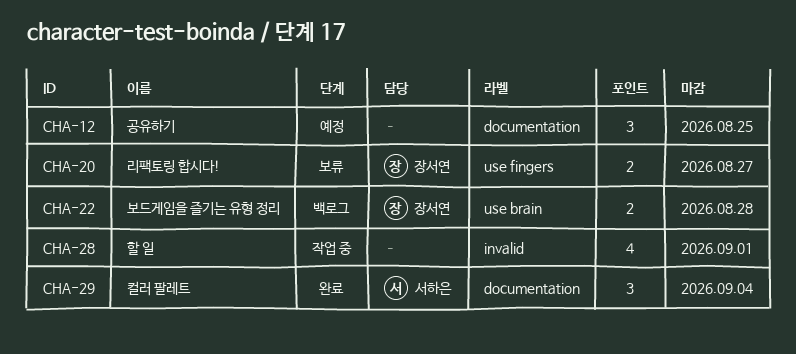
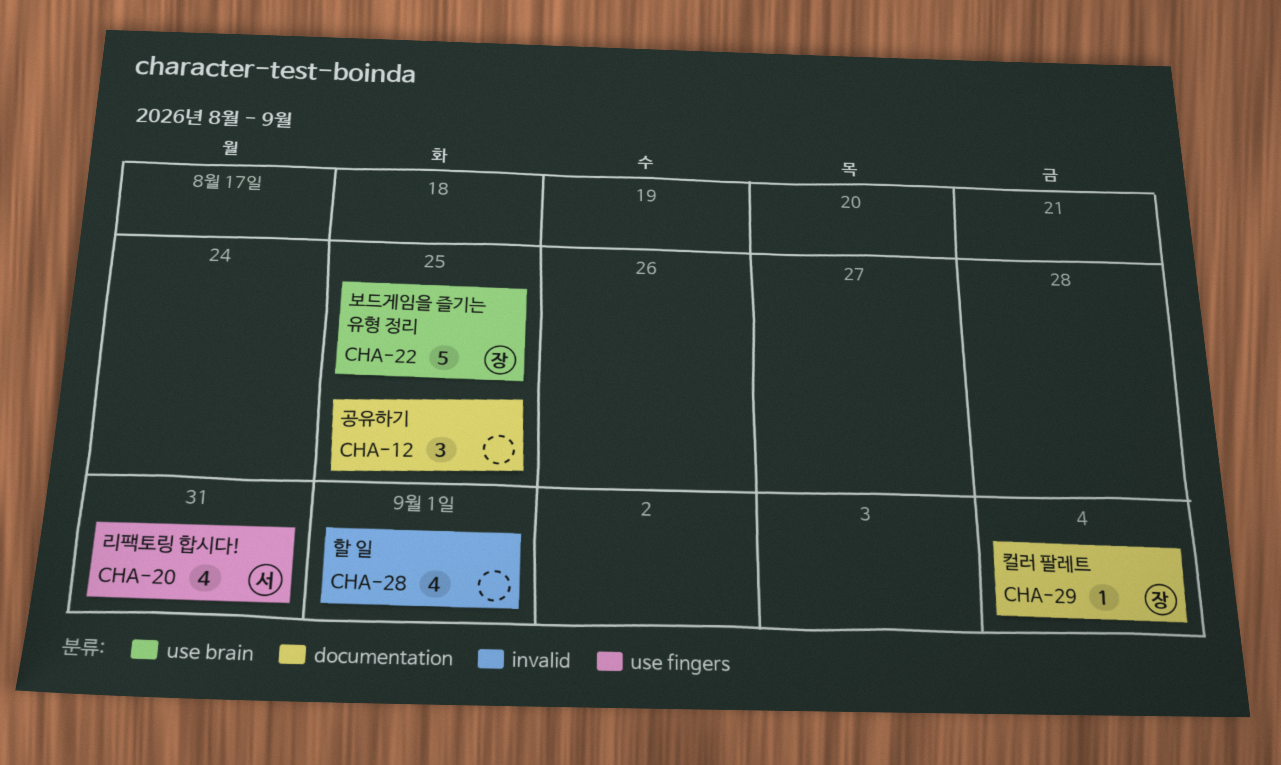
CHA-20, owner: 장서연 -> 서하은
CHA-20, estimate: 2 -> 4
CHA-20, due: Aug 27 -> Aug 31
CHA-22, estimate: 2 -> 5
CHA-22, due: Aug 28 -> Aug 25
CHA-29, owner: 서하은 -> 장서연
CHA-29, estimate: 3 -> 1

